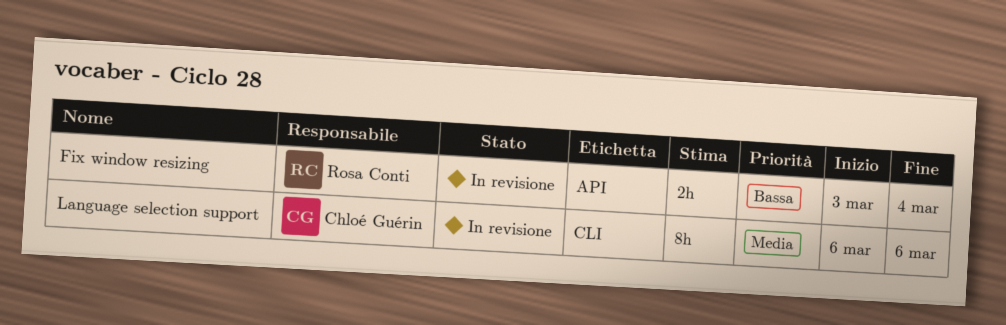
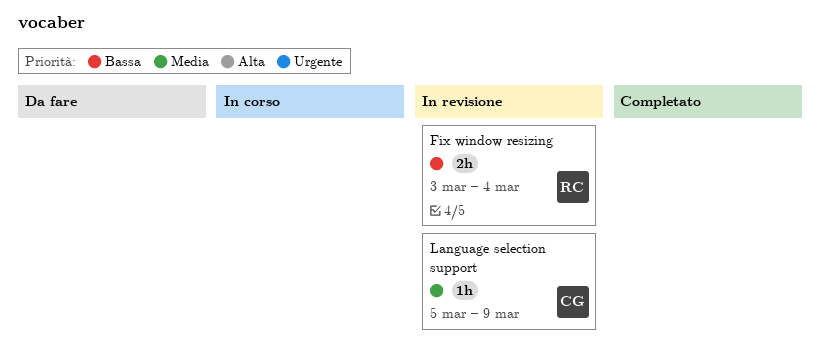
Language selection support, estimate: 8h -> 1h
Language selection support, start: Mar 6 -> Mar 5
Language selection support, due: Mar 6 -> Mar 9

